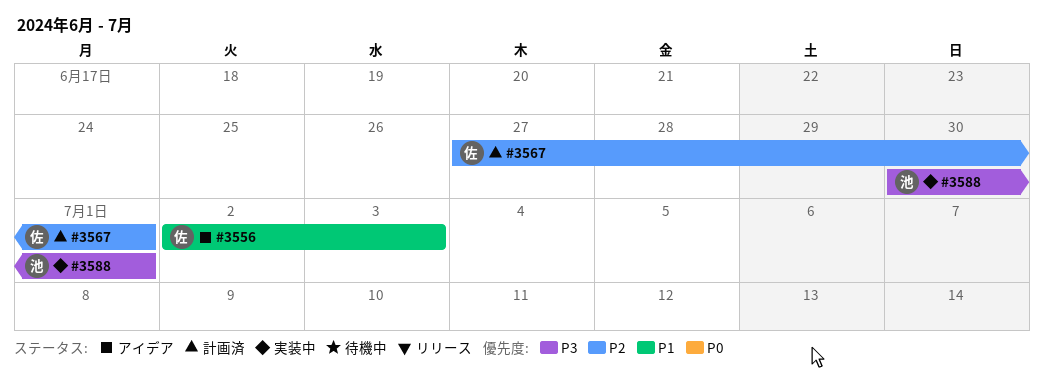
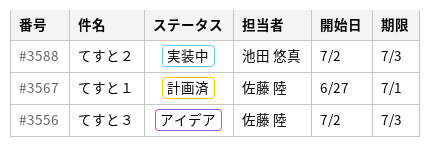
#3588, start: Jun 30 -> Jul 2
#3588, due: Jul 1 -> Jul 3

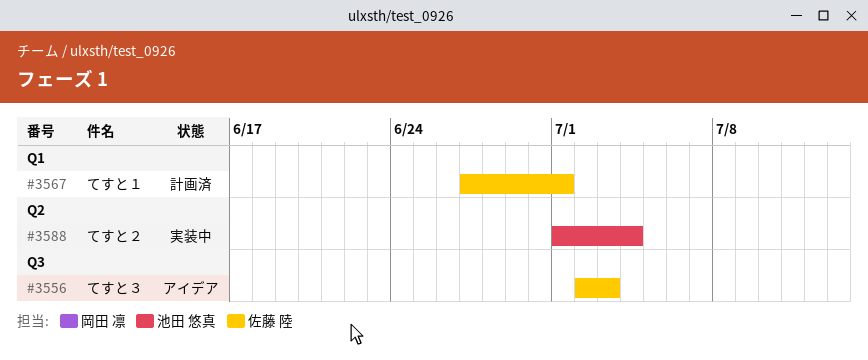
#3588, start: Jul 2 -> Jul 1
#3588, due: Jul 3 -> Jul 4

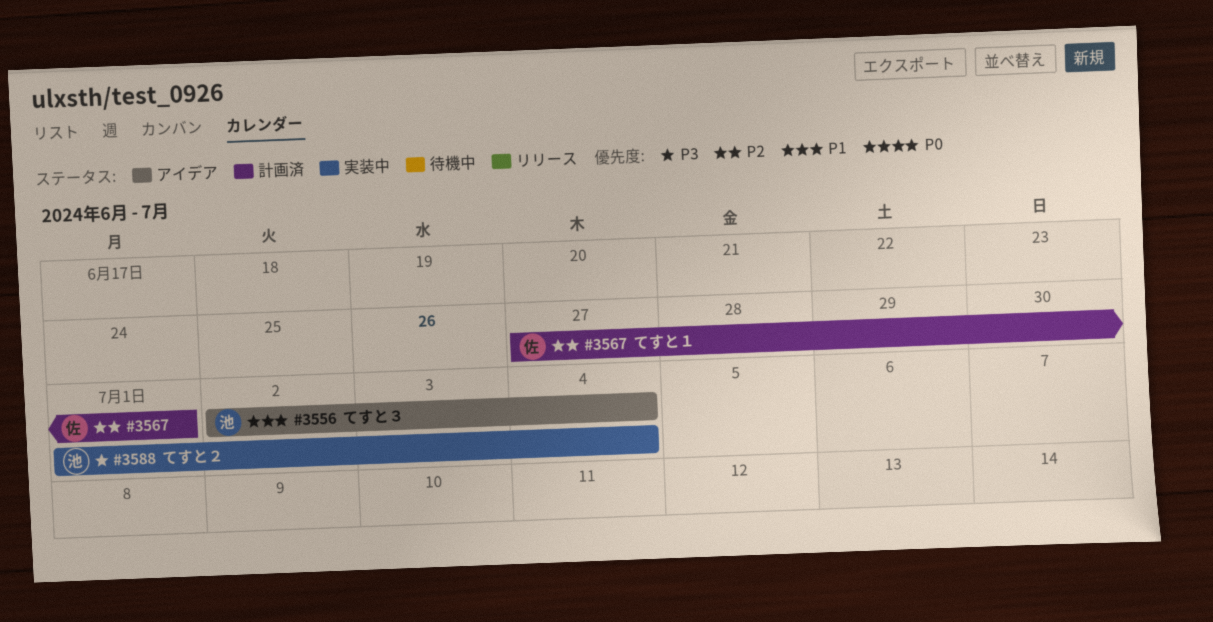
#3556, owner: 佐藤 陸 -> 池田 悠真
#3556, due: Jul 3 -> Jul 4

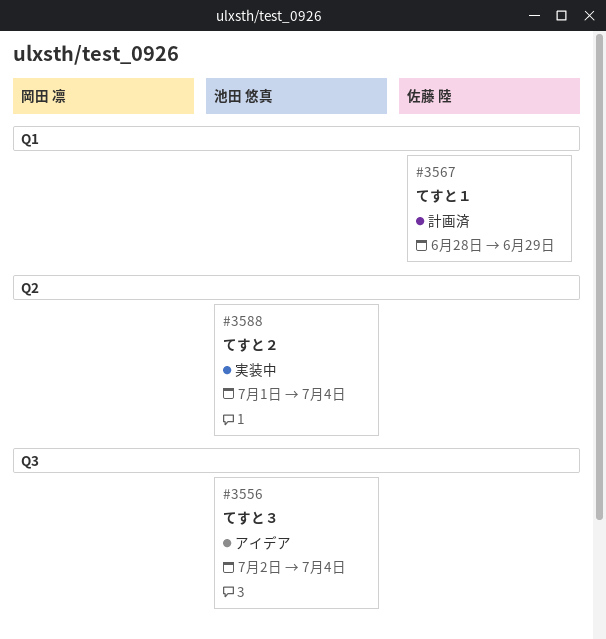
#3567, start: Jun 27 -> Jun 28
#3567, due: Jul 1 -> Jun 29

